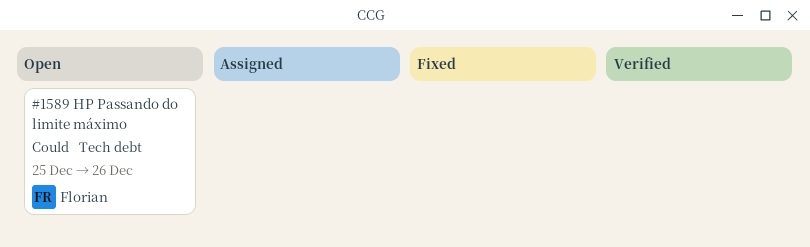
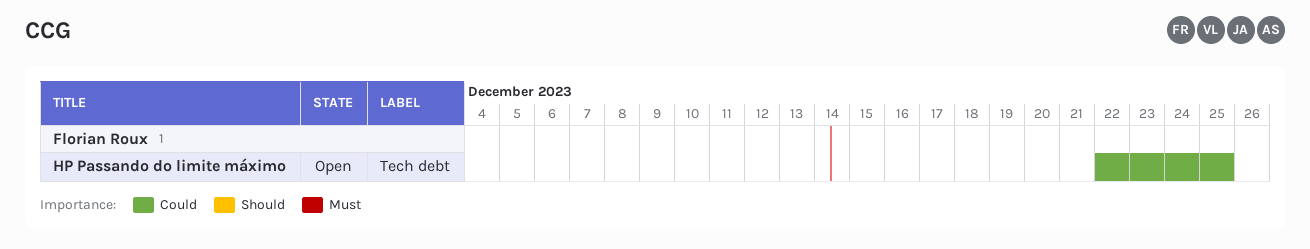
HP Passando do limite máximo, start: Dec 25 -> Dec 22
HP Passando do limite máximo, due: Dec 26 -> Dec 25

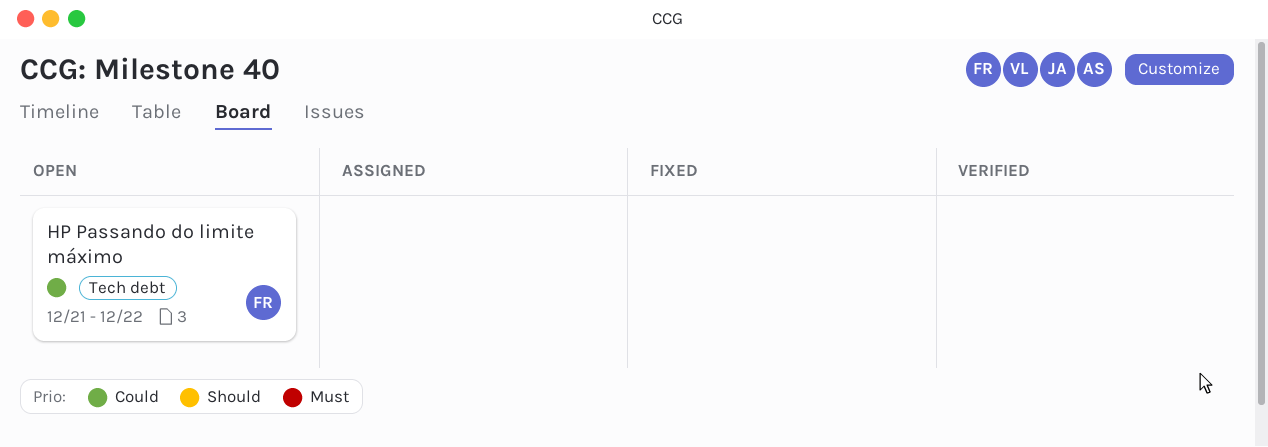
HP Passando do limite máximo, start: Dec 22 -> Dec 21
HP Passando do limite máximo, due: Dec 25 -> Dec 22

